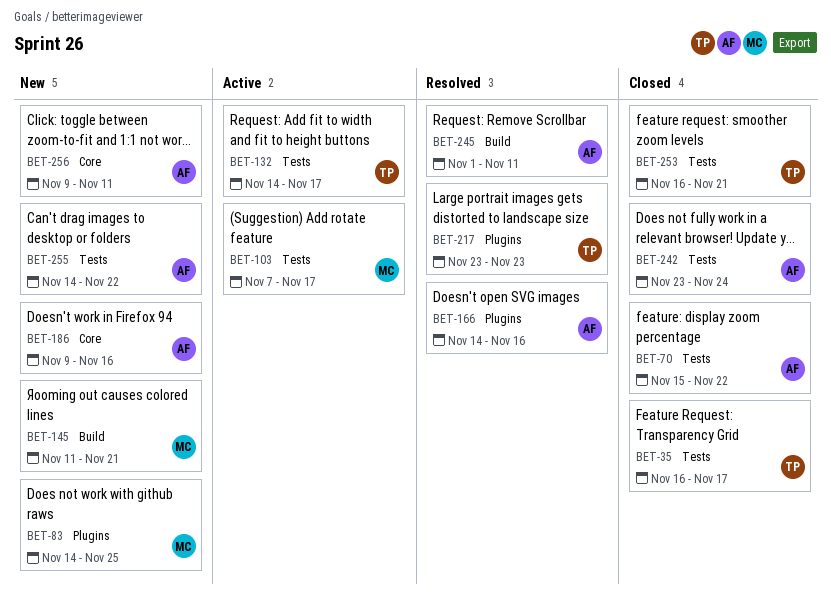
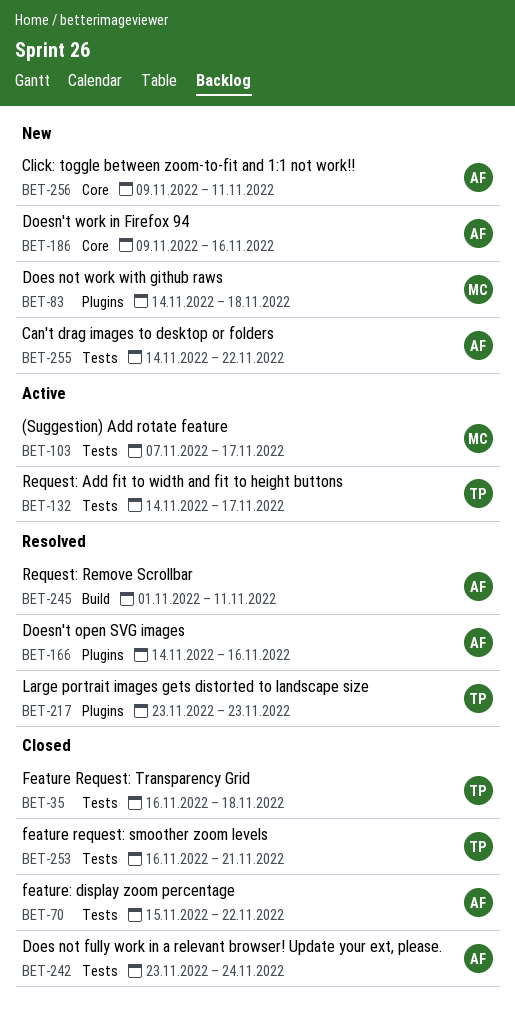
BET-35, due: Nov 17 -> Nov 18
BET-83, due: Nov 25 -> Nov 18
BET-145: present -> none

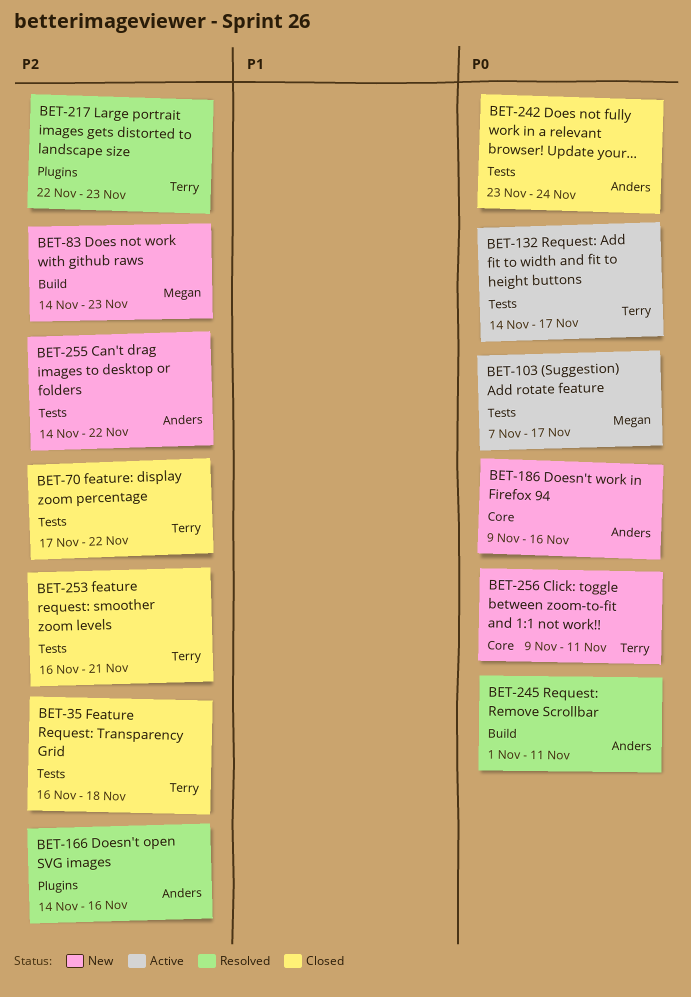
BET-70, owner: Anders -> Terry
BET-70, start: Nov 15 -> Nov 17
BET-83, label: Plugins -> Build
BET-83, due: Nov 18 -> Nov 23
BET-217, start: Nov 23 -> Nov 22
BET-256, owner: Anders -> Terry

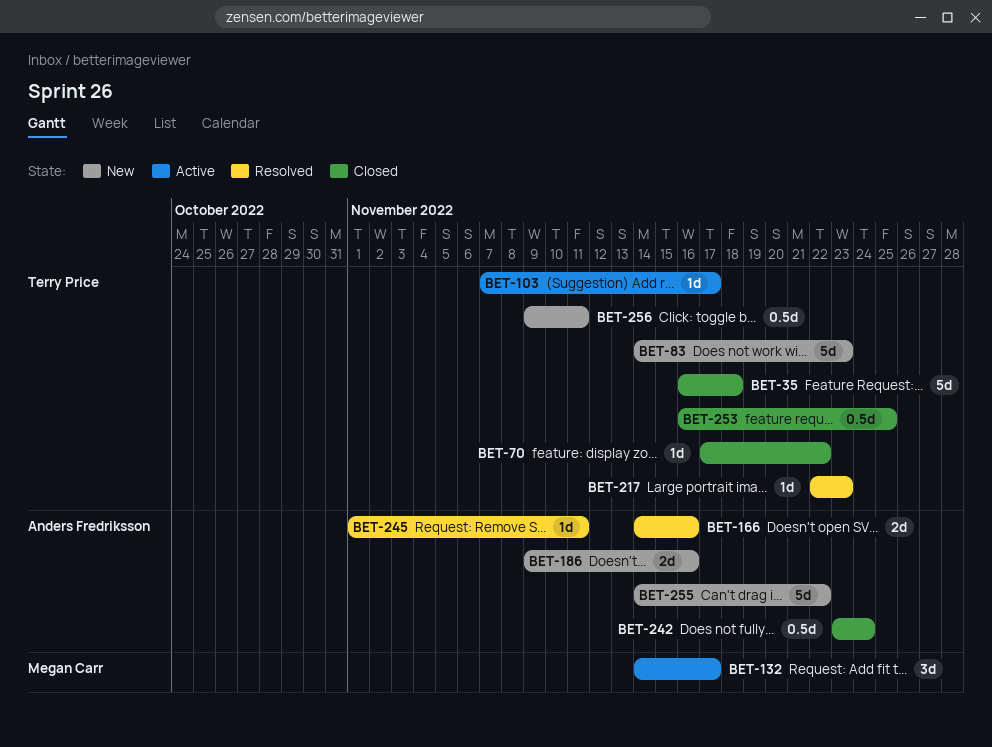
BET-83, owner: Megan Carr -> Terry Price
BET-103, owner: Megan Carr -> Terry Price
BET-132, owner: Terry Price -> Megan Carr
BET-253, due: Nov 21 -> Nov 25

